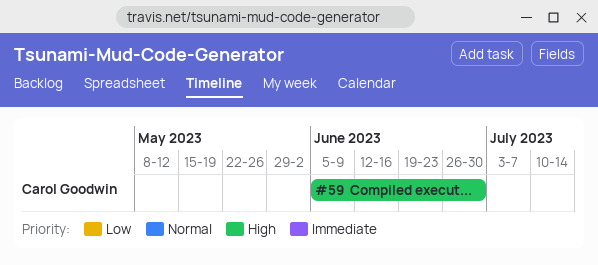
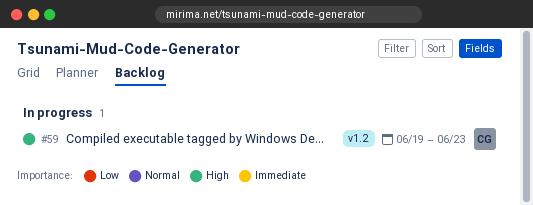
#59, start: Jun 5 -> Jun 19
#59, due: Jun 30 -> Jun 23

